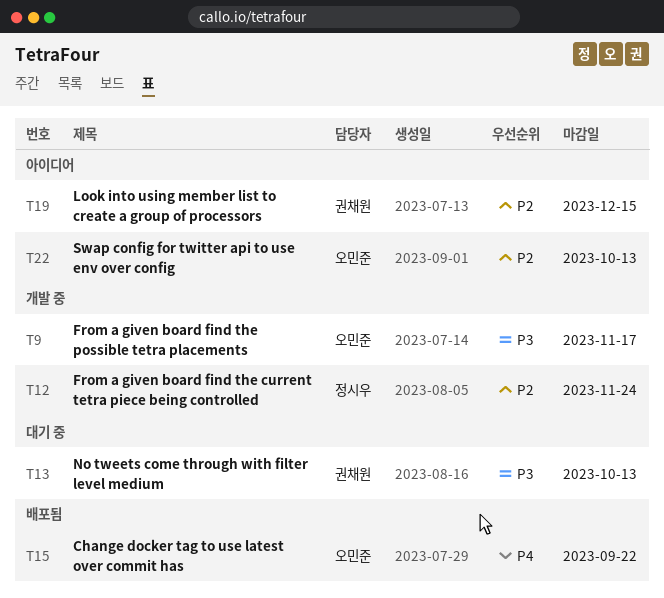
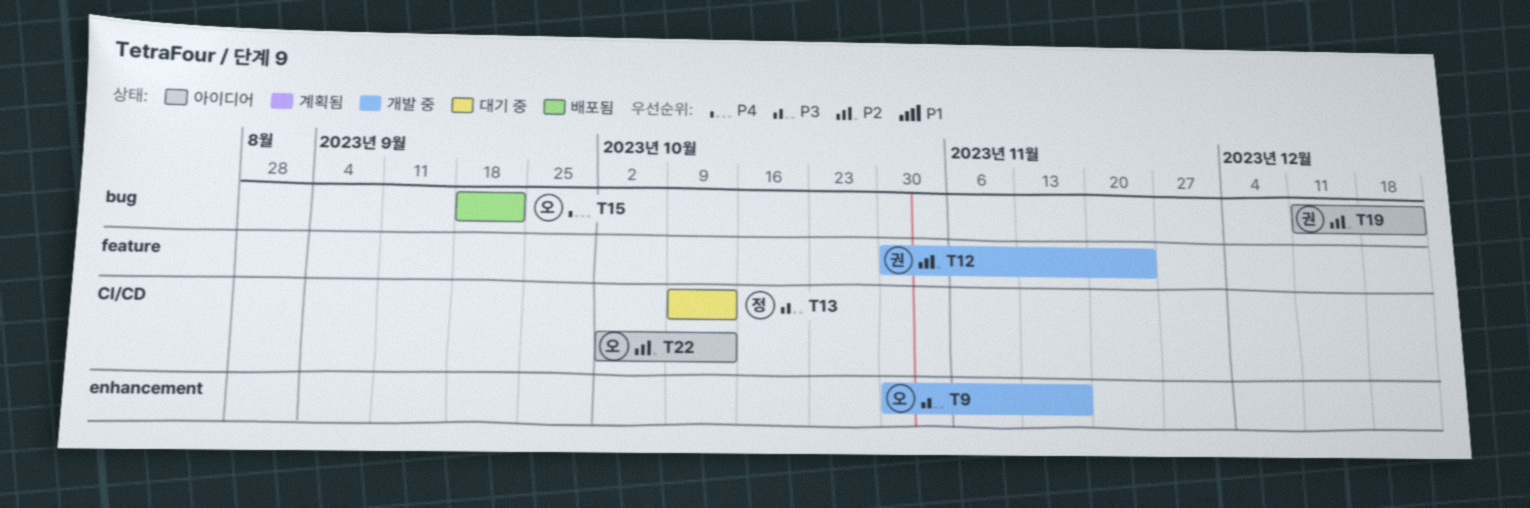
T12, owner: 정시우 -> 권채원
T13, owner: 권채원 -> 정시우
T19, due: Dec 15 -> Dec 22

